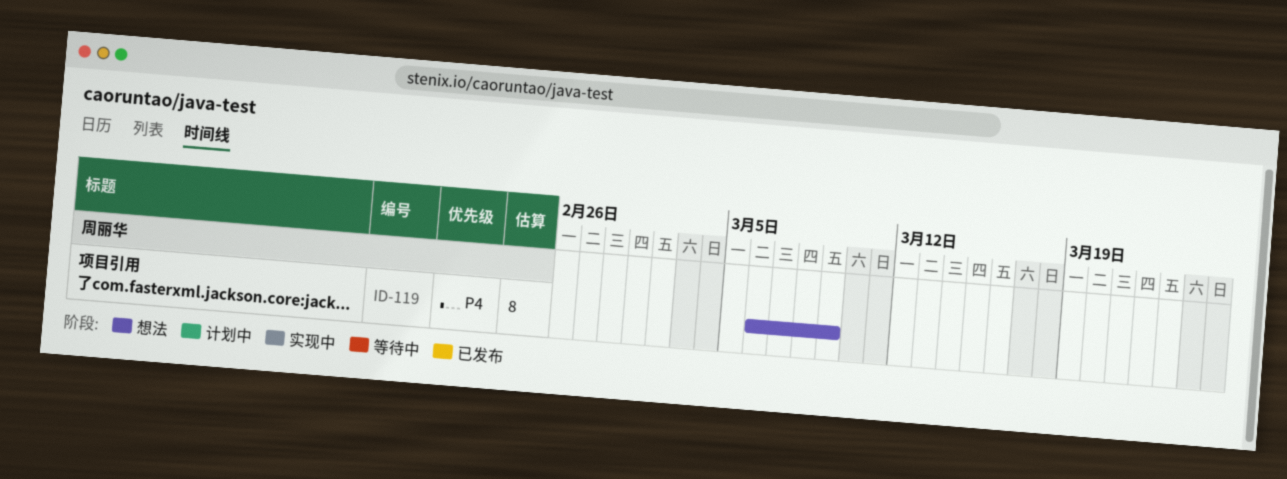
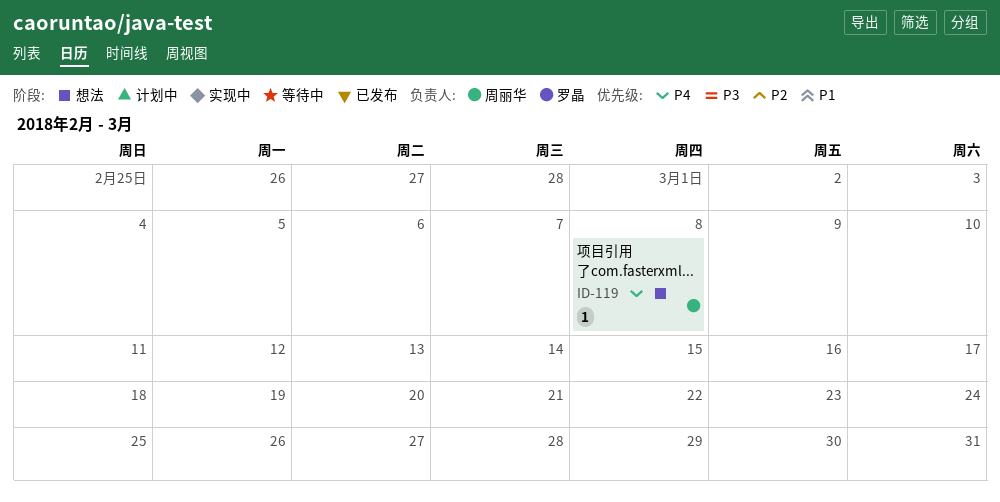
ID-119, estimate: 8 -> 1
ID-119, due: Mar 9 -> Mar 8

